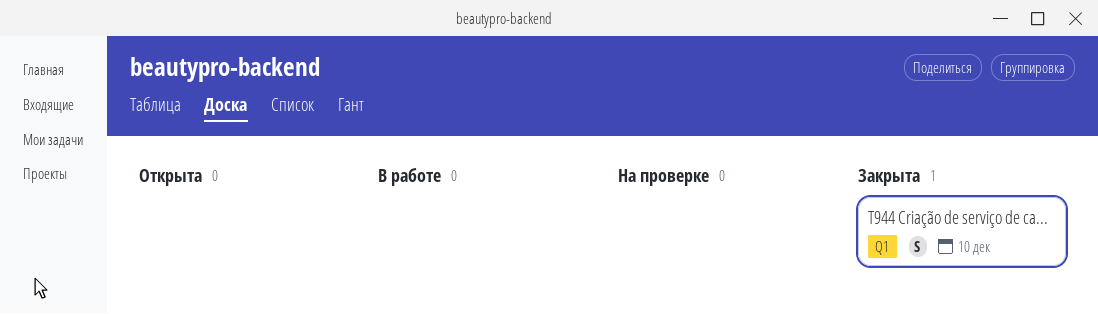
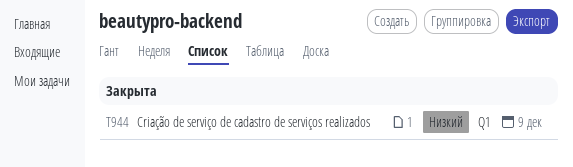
T944, due: Dec 10 -> Dec 9

